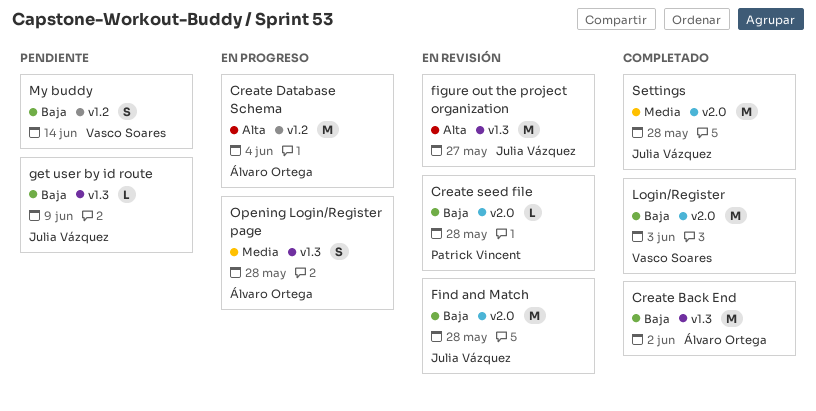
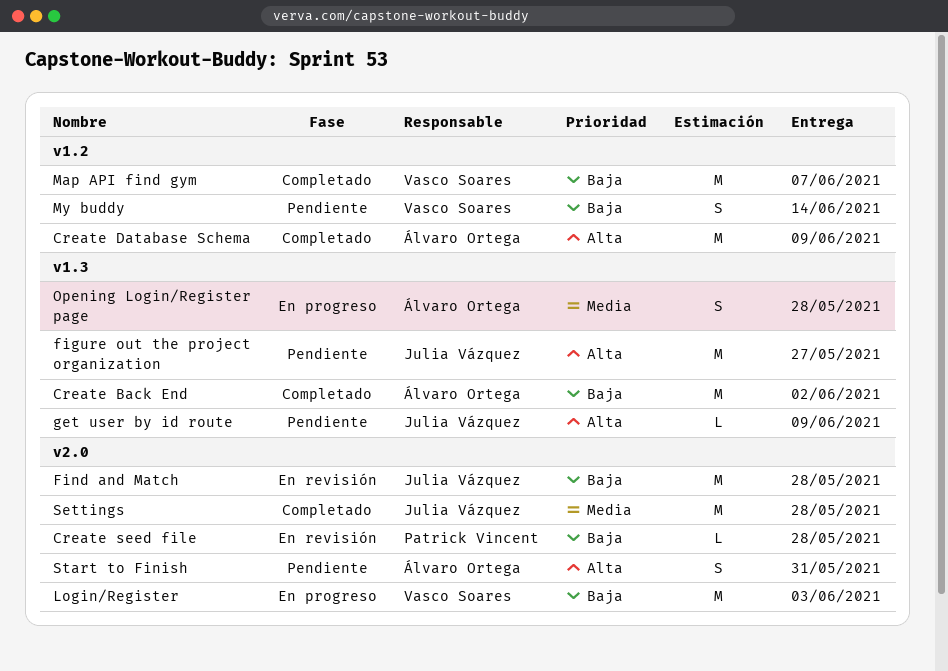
Create Database Schema, status: En progreso -> Completado
Create Database Schema, due: Jun 4 -> Jun 9
figure out the project organization, status: En revisión -> Pendiente
get user by id route, priority: Baja -> Alta
Login/Register, status: Completado -> En progreso
Map API find gym: none -> present
Start to Finish: none -> present

